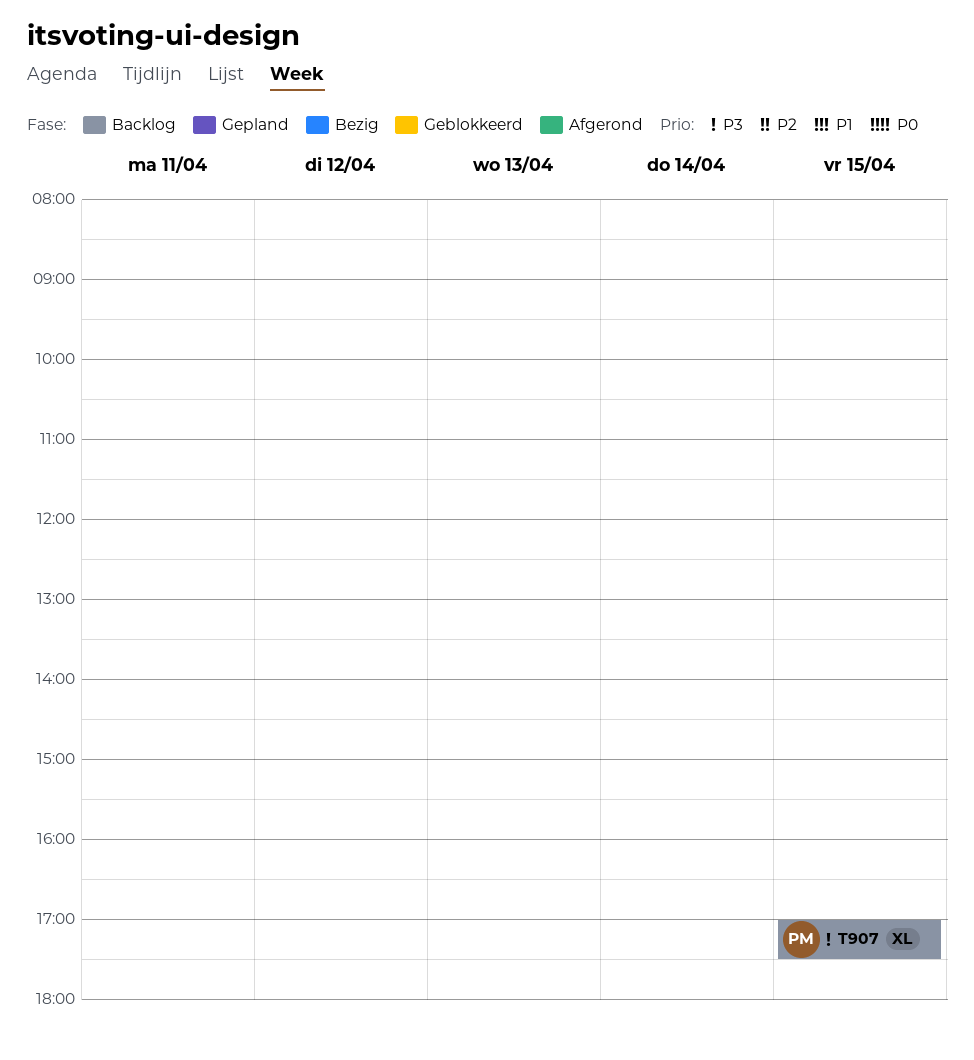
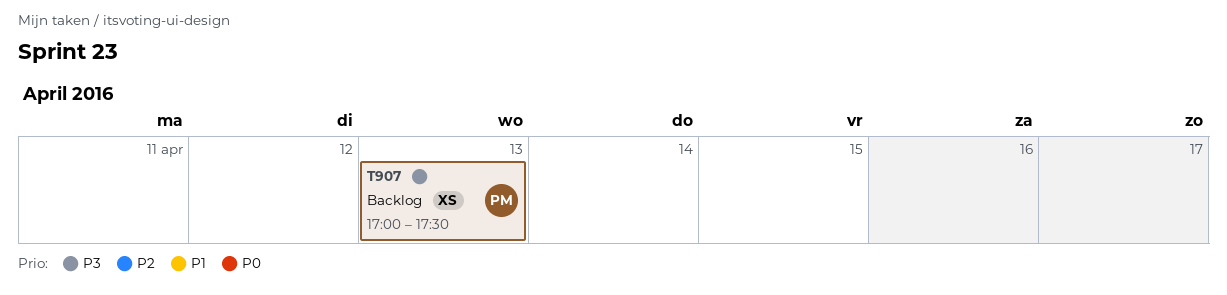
T907, estimate: XL -> XS
T907, day: Apr 15 -> Apr 13

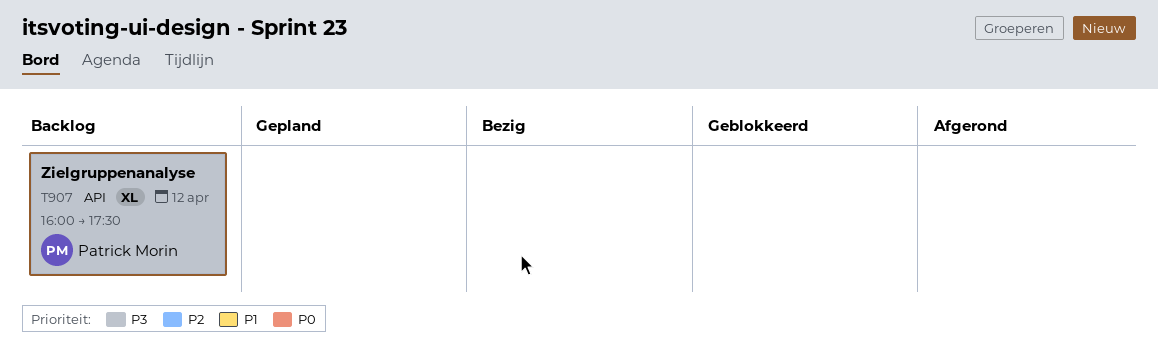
T907, estimate: XS -> XL
T907, day: Apr 13 -> Apr 12
T907, begins: 17:00 -> 16:00

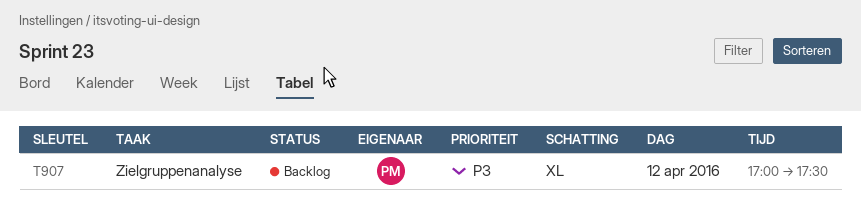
T907, begins: 16:00 -> 17:00

